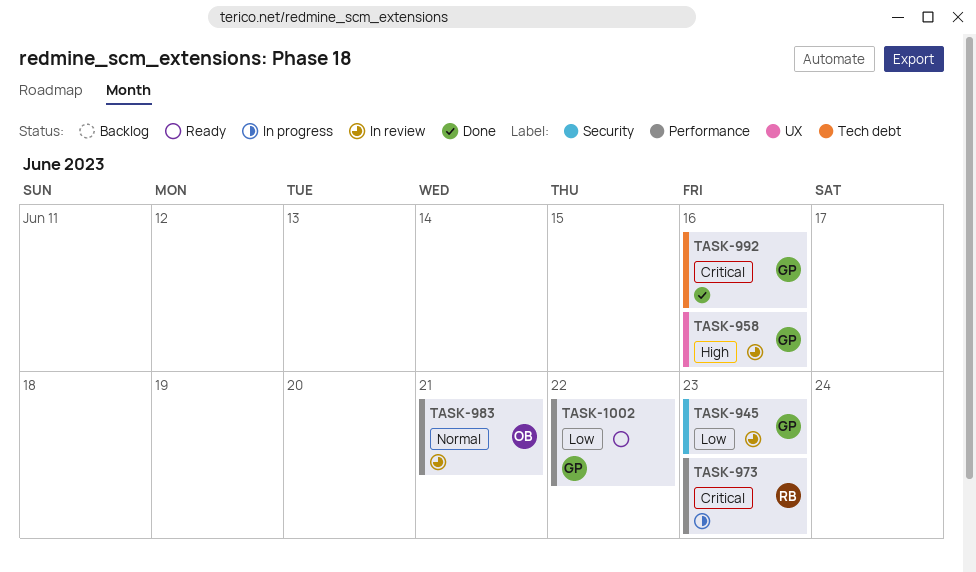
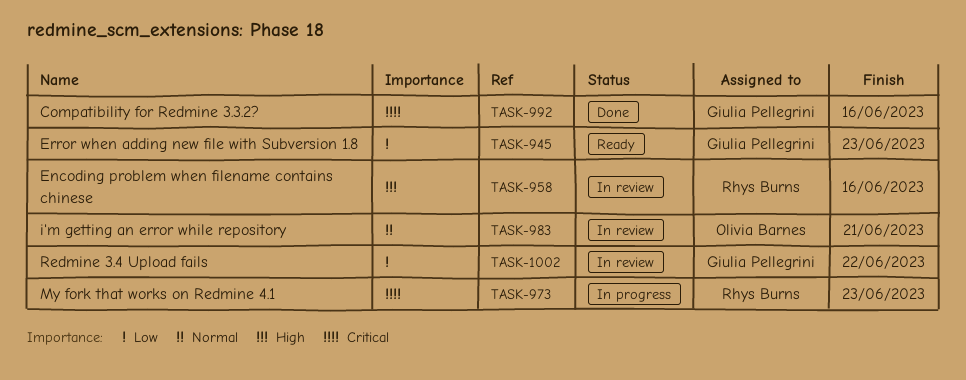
TASK-945, status: In review -> Ready
TASK-958, owner: Giulia Pellegrini -> Rhys Burns
TASK-1002, status: Ready -> In review

